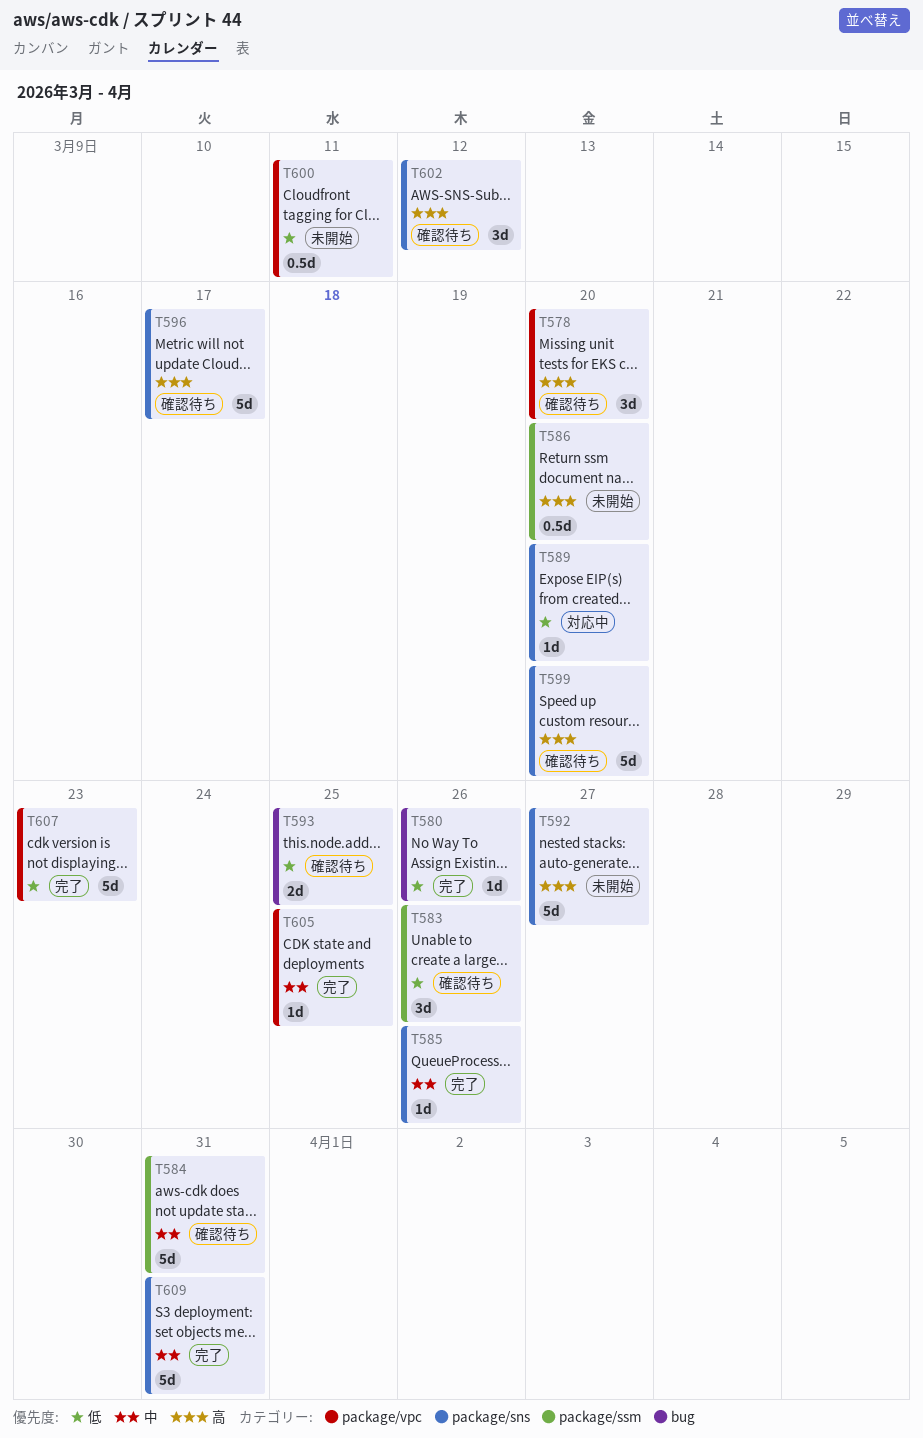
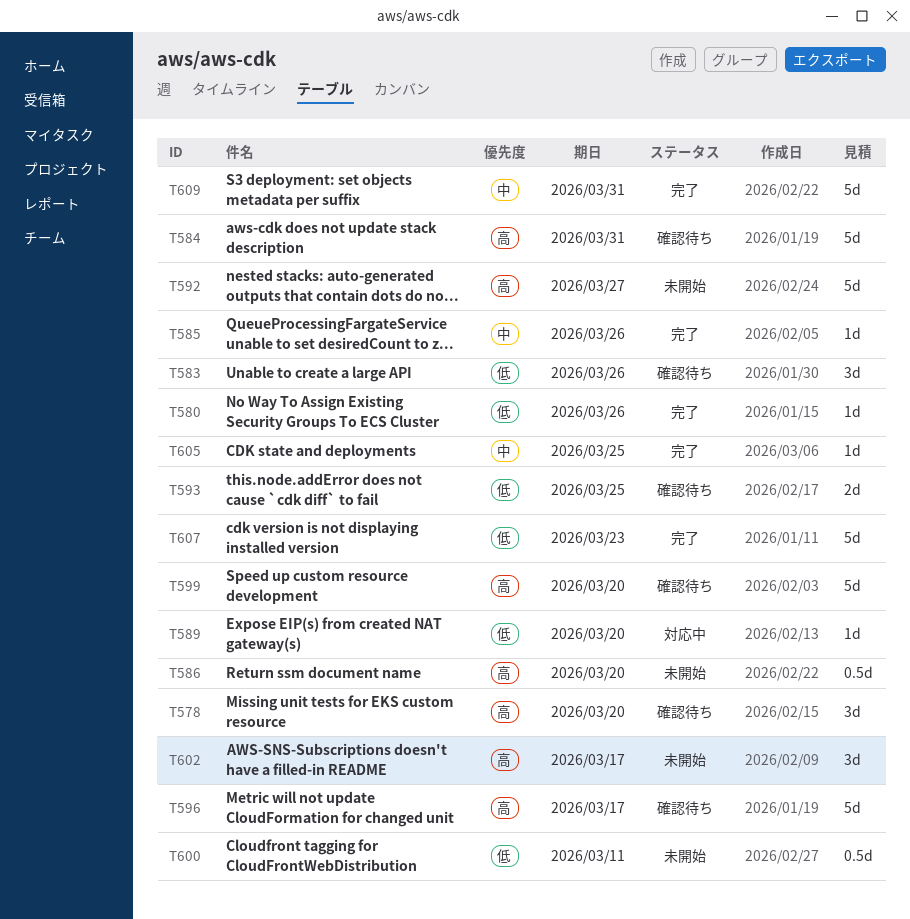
T584, priority: 中 -> 高
T602, status: 確認待ち -> 未開始
T602, due: Mar 12 -> Mar 17

